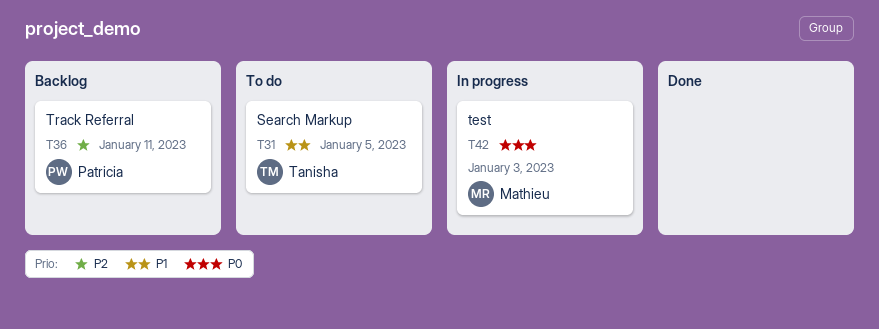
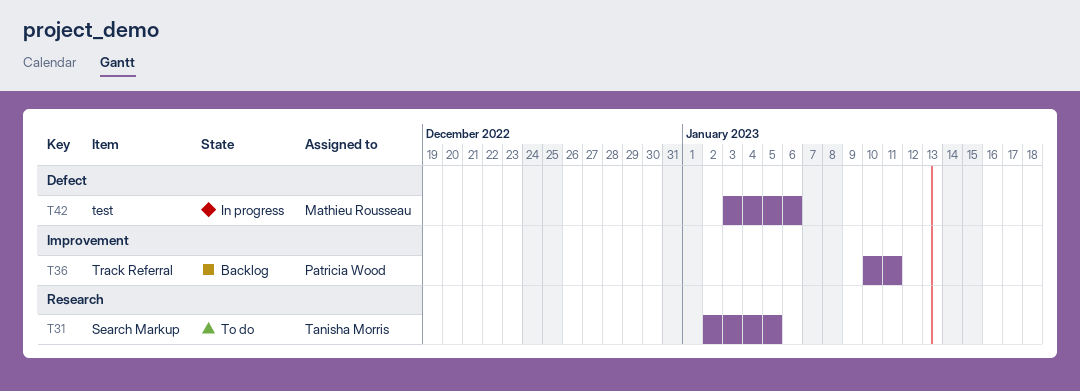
T42, due: Jan 3 -> Jan 6

